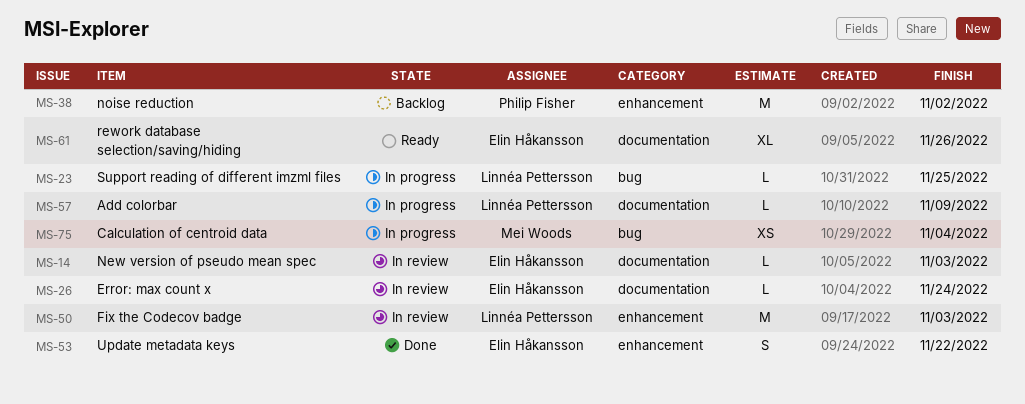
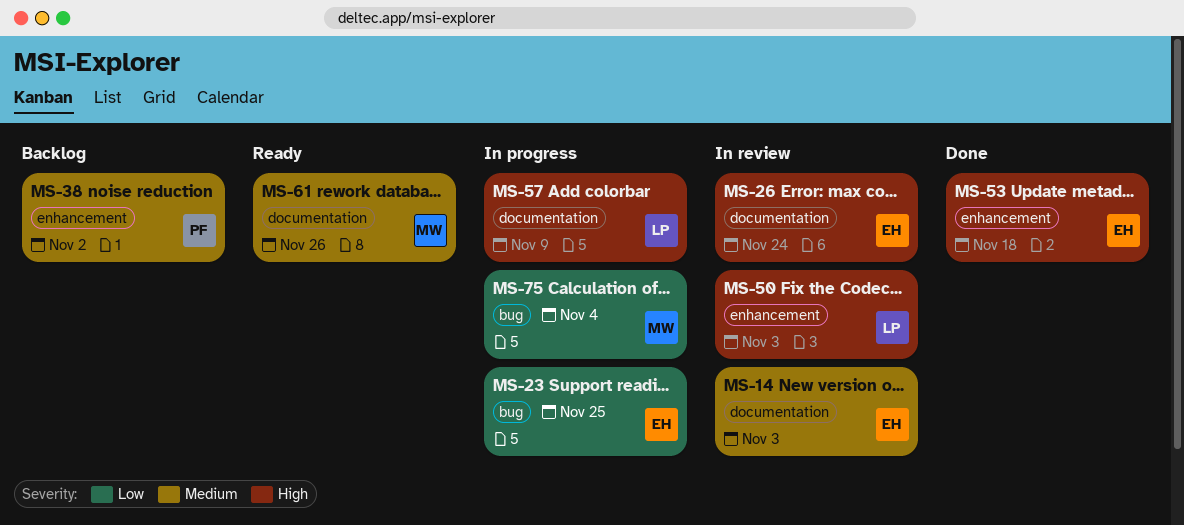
MS-23, owner: Linnéa Pettersson -> Elin Håkansson
MS-53, due: Nov 22 -> Nov 18
MS-61, owner: Elin Håkansson -> Mei Woods

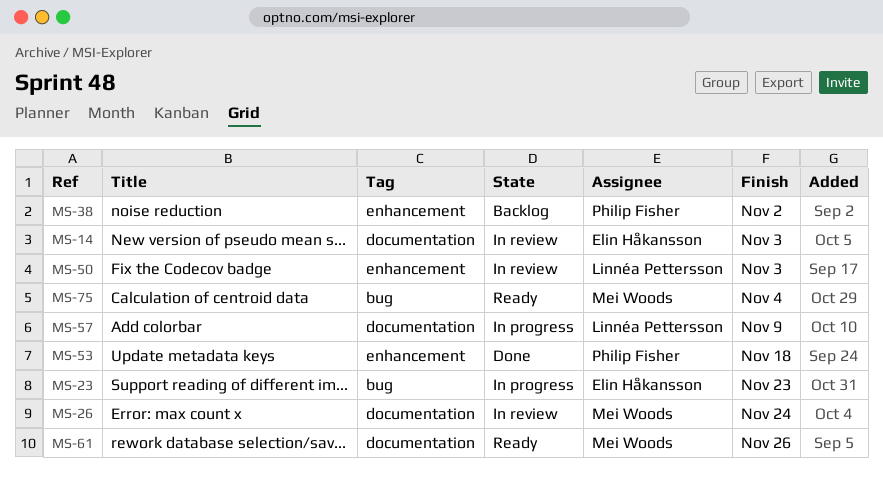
MS-23, due: Nov 25 -> Nov 23
MS-26, owner: Elin Håkansson -> Mei Woods
MS-53, owner: Elin Håkansson -> Philip Fisher
MS-75, status: In progress -> Ready

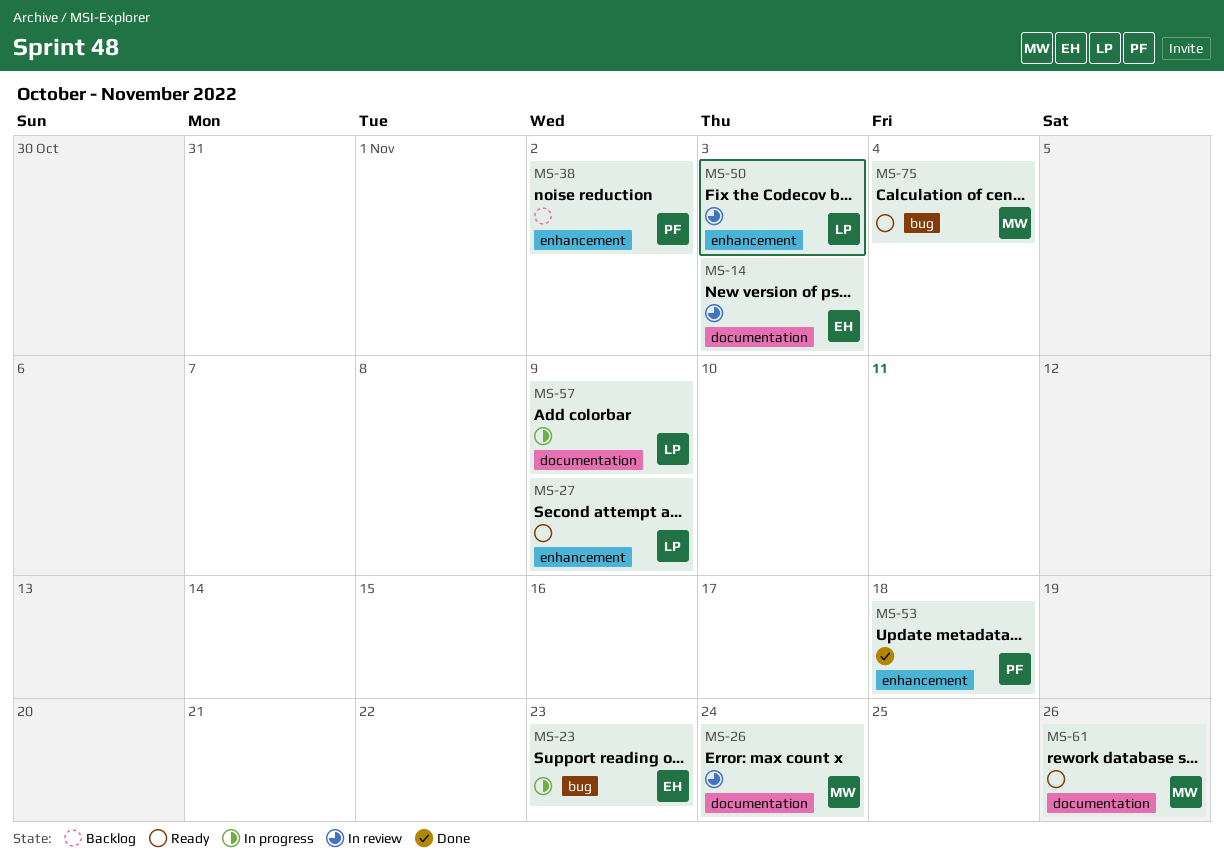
MS-27: none -> present

